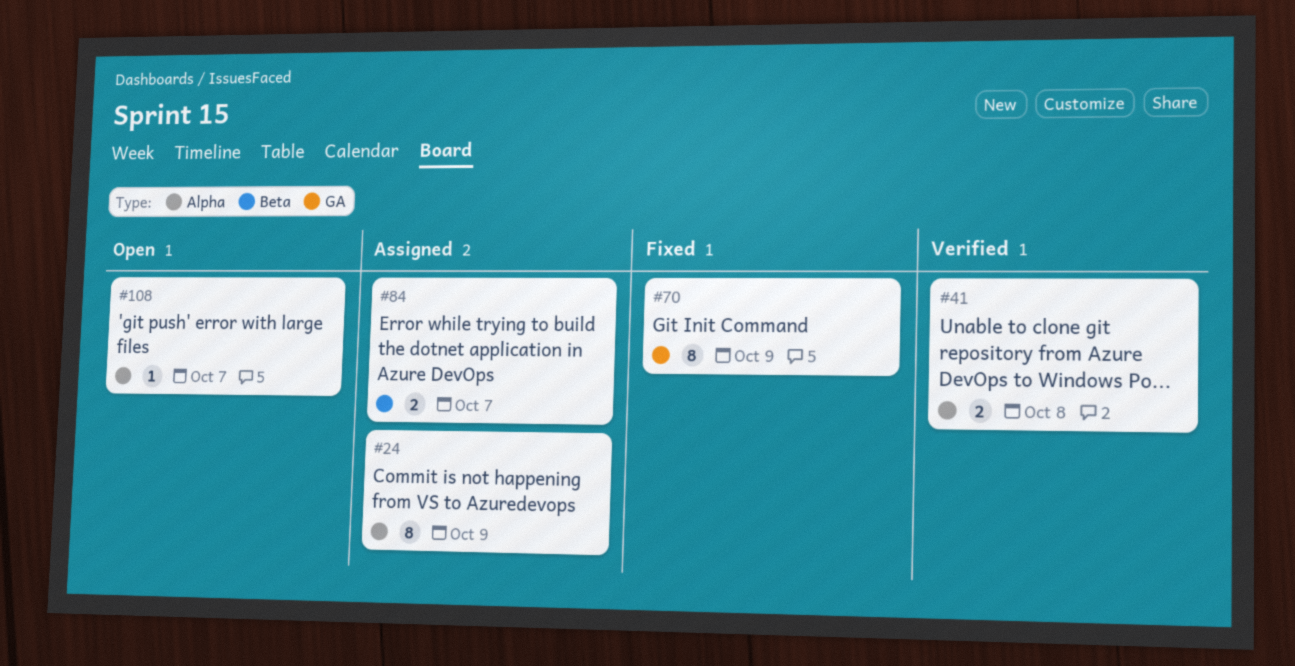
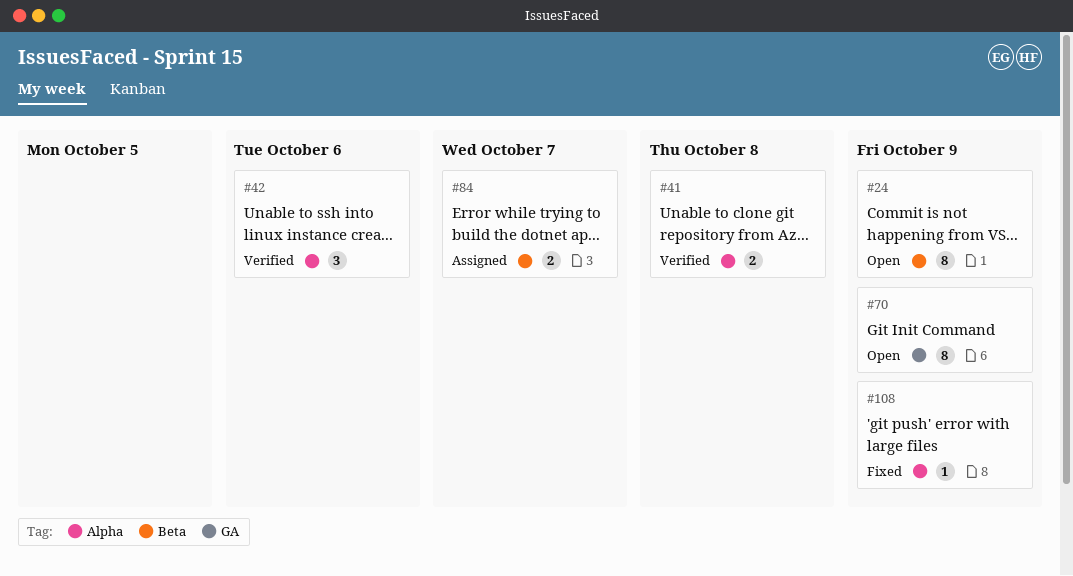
#24, status: Assigned -> Open
#24, label: Alpha -> Beta
#42: none -> present
#70, status: Fixed -> Open
#108, status: Open -> Fixed
#108, due: Oct 7 -> Oct 9

